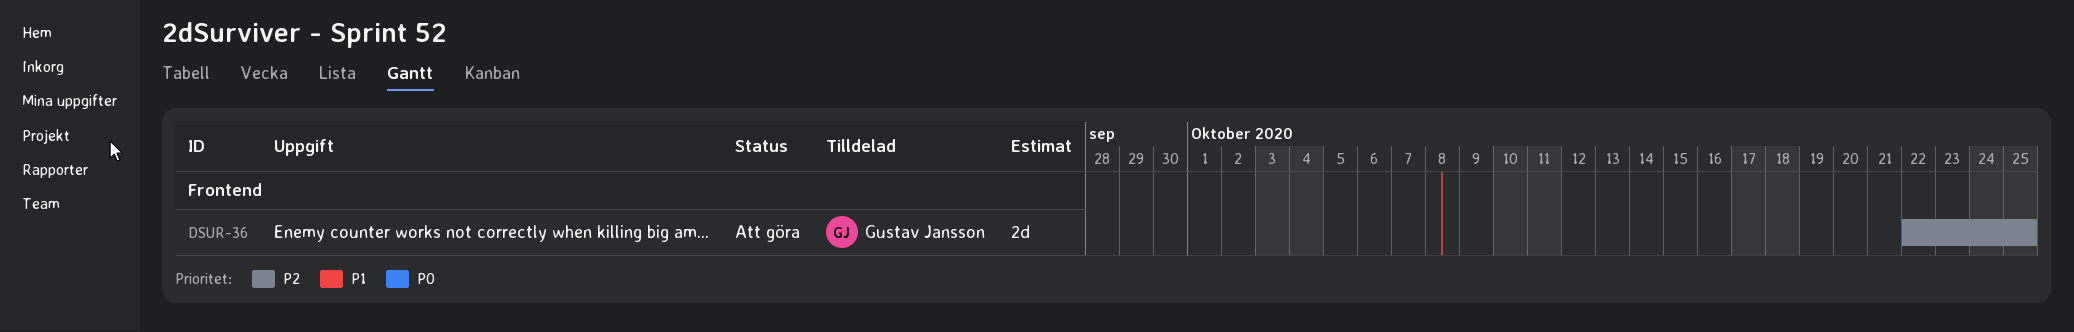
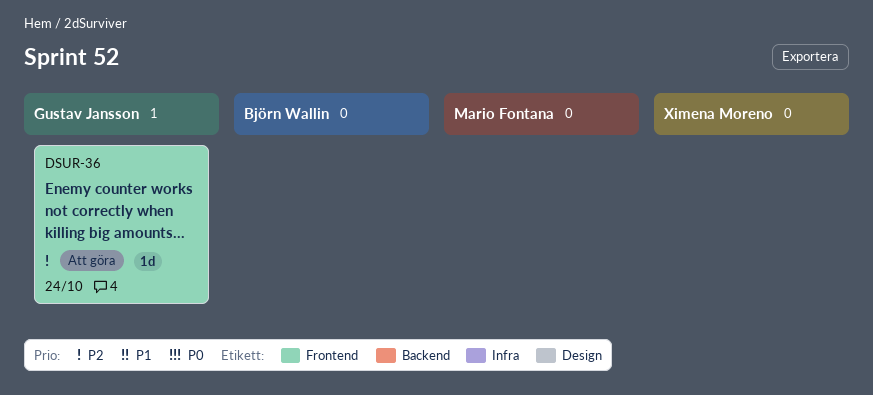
DSUR-36, estimate: 2d -> 1d
DSUR-36, due: Oct 25 -> Oct 24

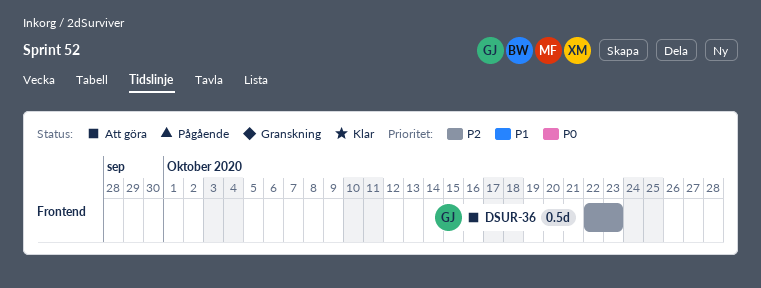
DSUR-36, estimate: 1d -> 0.5d
DSUR-36, due: Oct 24 -> Oct 23

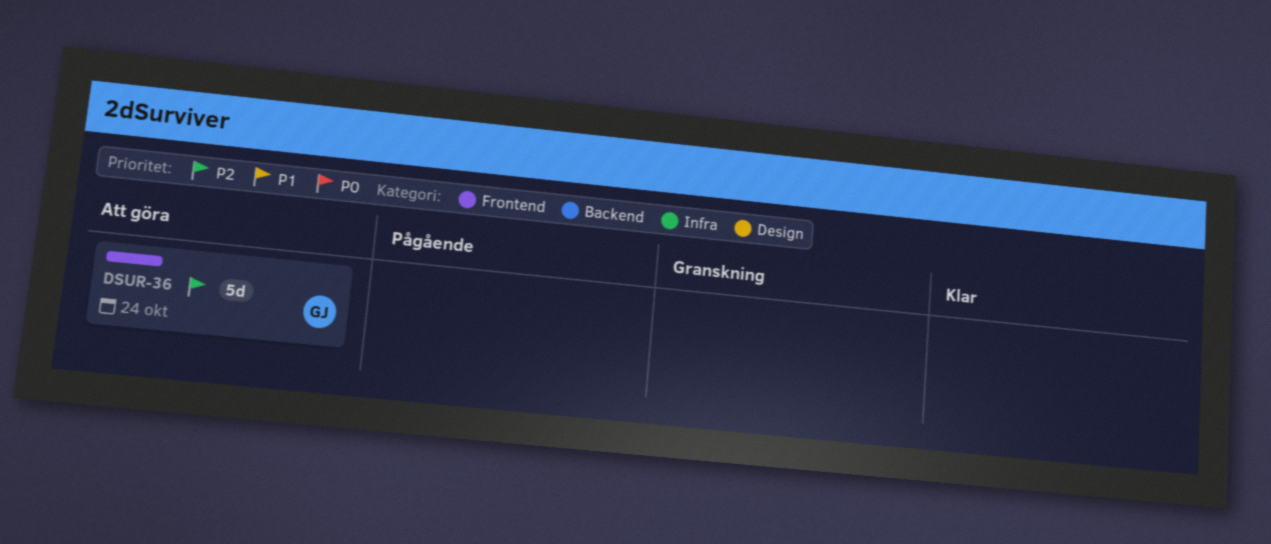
DSUR-36, estimate: 0.5d -> 5d
DSUR-36, due: Oct 23 -> Oct 24

